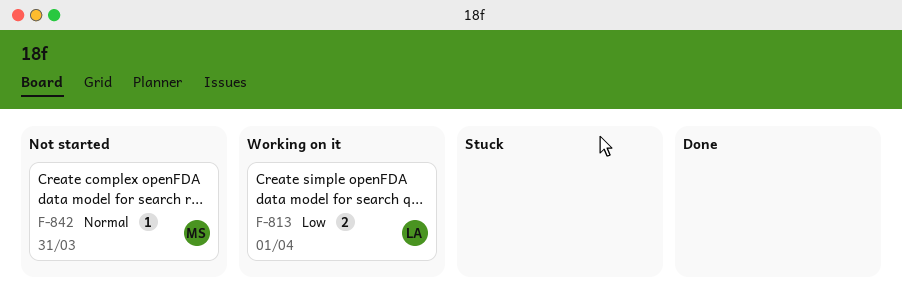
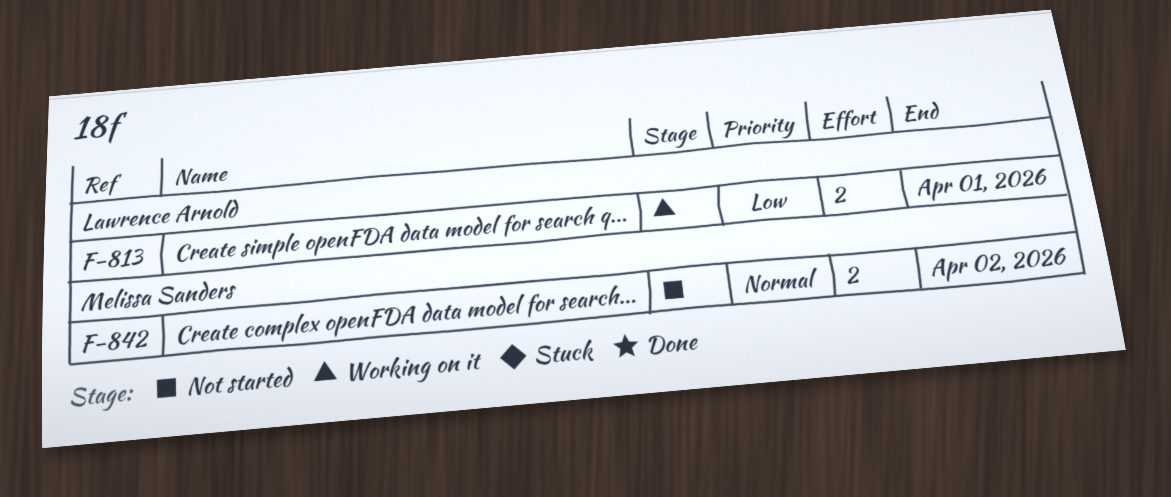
F-842, estimate: 1 -> 2
F-842, due: Mar 31 -> Apr 2

